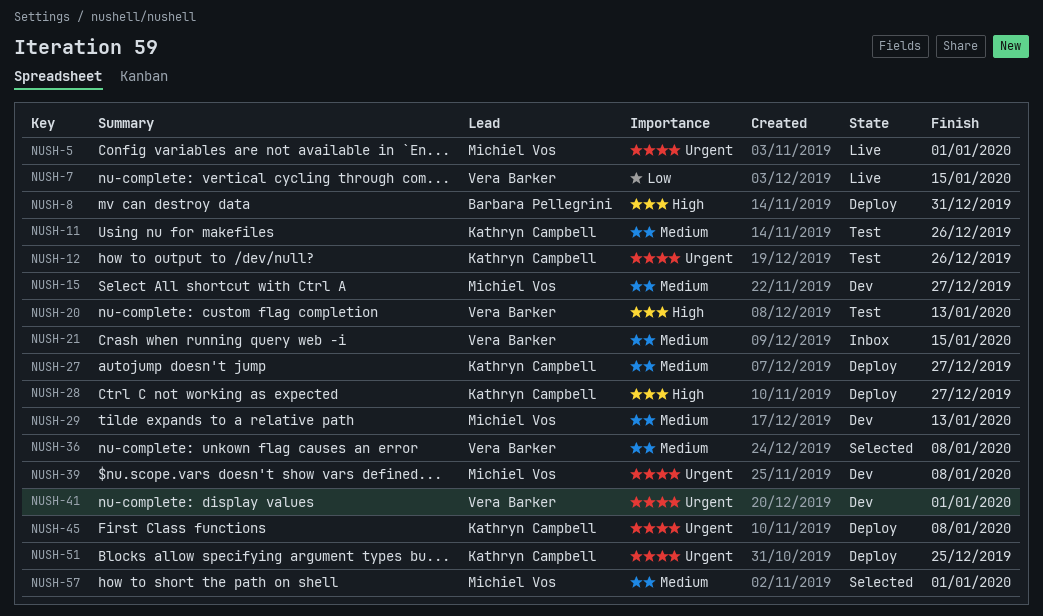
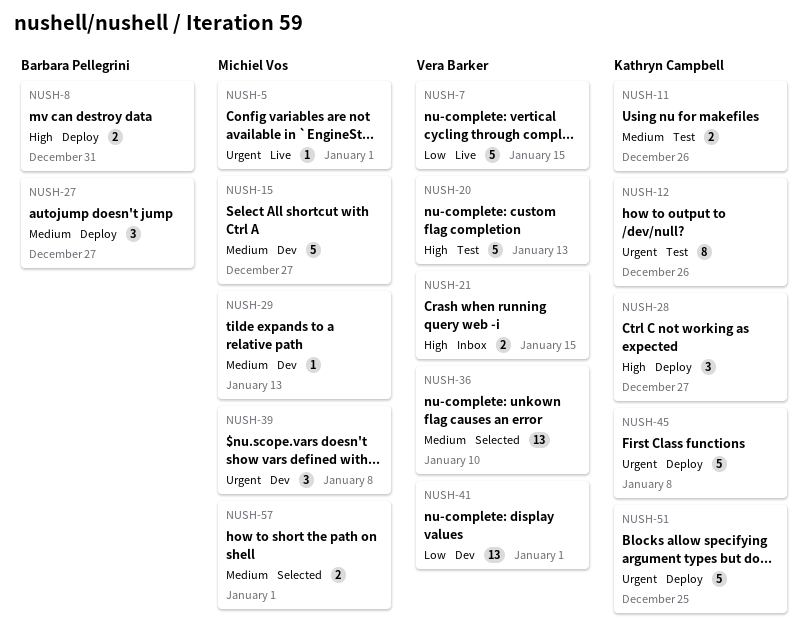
NUSH-21, priority: Medium -> High
NUSH-27, owner: Kathryn Campbell -> Barbara Pellegrini
NUSH-36, due: Jan 8 -> Jan 10
NUSH-41, priority: Urgent -> Low

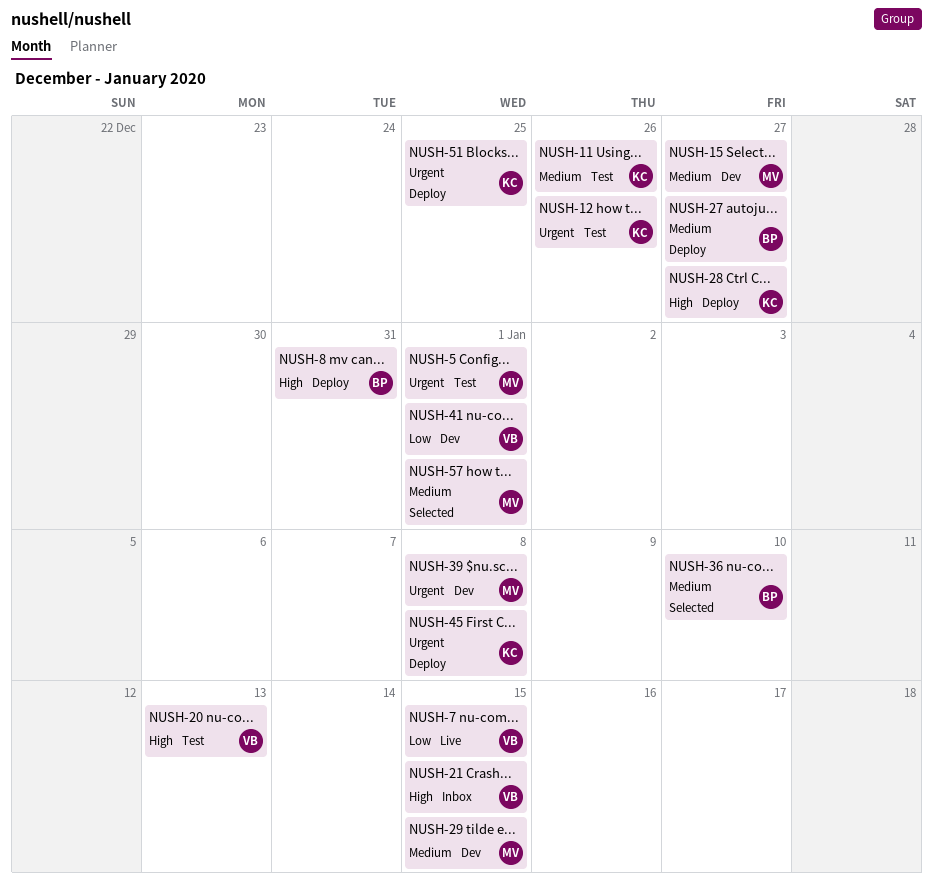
NUSH-5, status: Live -> Test
NUSH-29, due: Jan 13 -> Jan 15
NUSH-36, owner: Vera Barker -> Barbara Pellegrini

